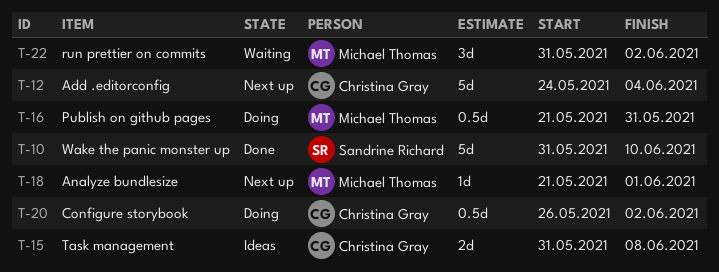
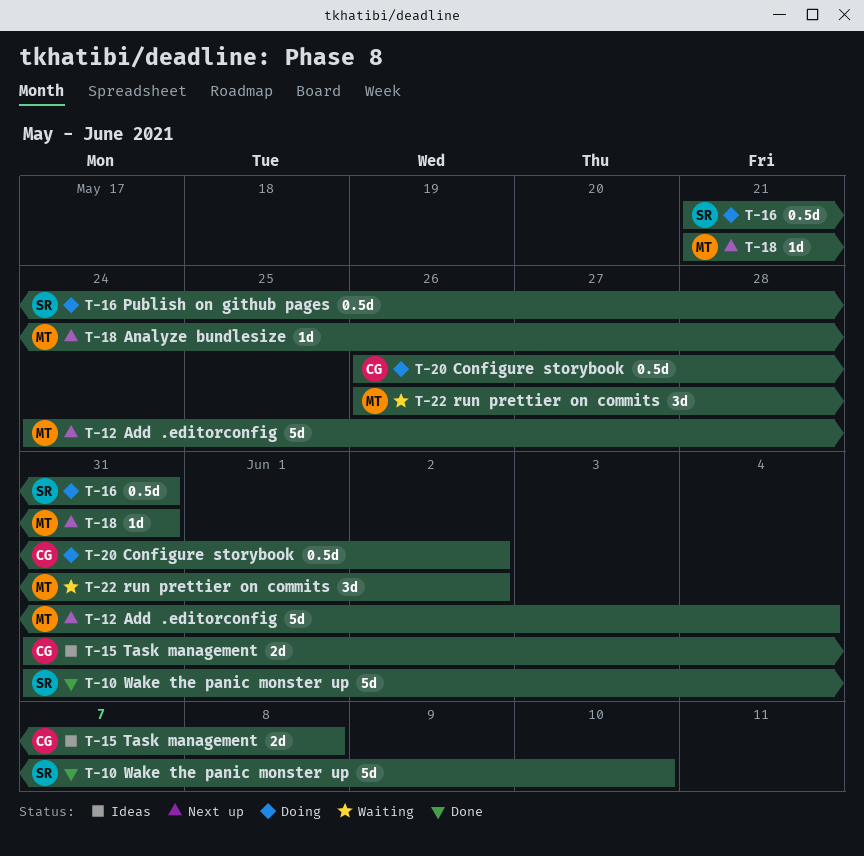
T-12, owner: Christina Gray -> Michael Thomas
T-16, owner: Michael Thomas -> Sandrine Richard
T-18, due: Jun 1 -> May 31
T-22, start: May 31 -> May 26

